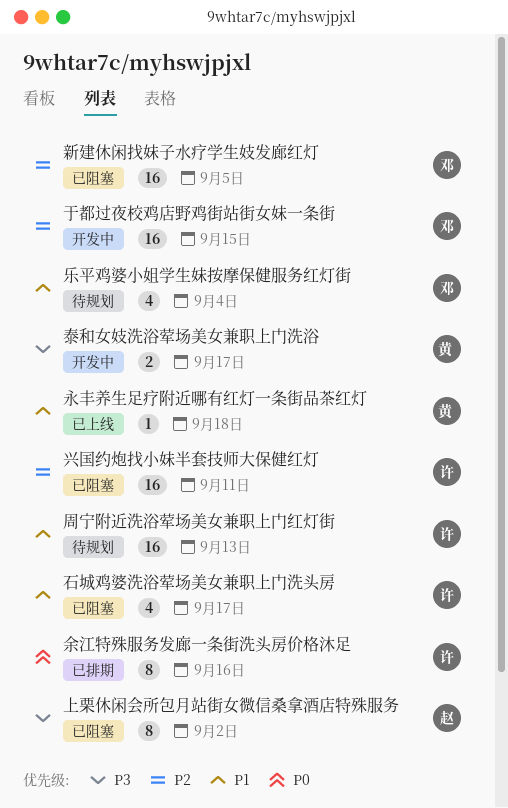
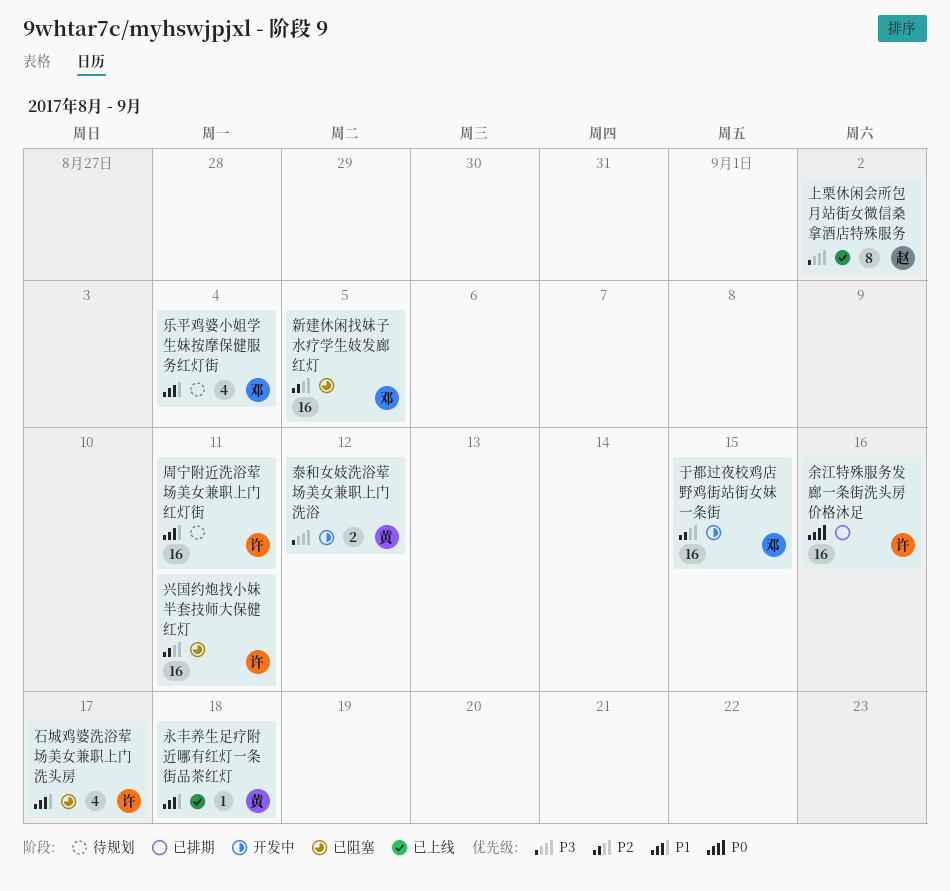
上栗休闲会所包月站街女微信桑拿酒店特殊服务, status: 已阻塞 -> 已上线
余江特殊服务发廊一条街洗头房价格沐足, estimate: 8 -> 16
周宁附近洗浴荤场美女兼职上门红灯街, due: Sep 13 -> Sep 11
泰和女妓洗浴荤场美女兼职上门洗浴, due: Sep 17 -> Sep 12

